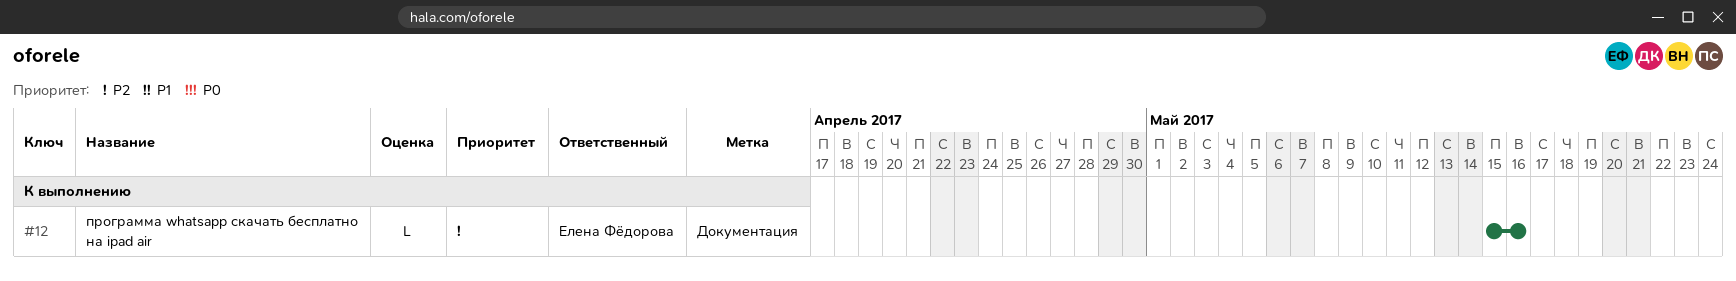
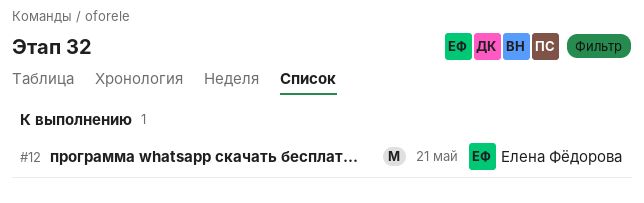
#12, estimate: L -> M
#12, due: May 16 -> May 21

